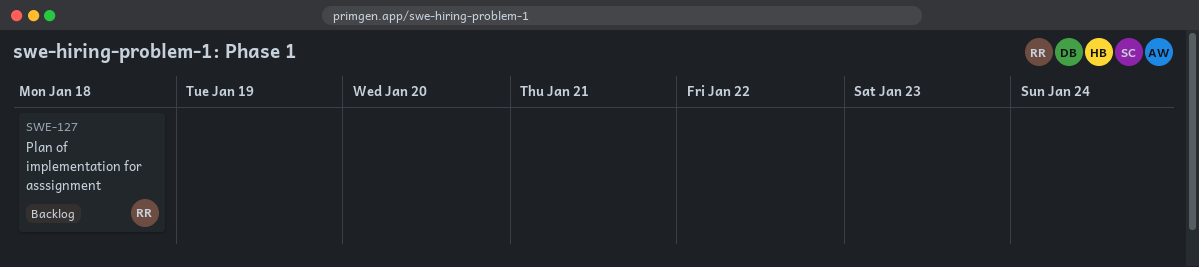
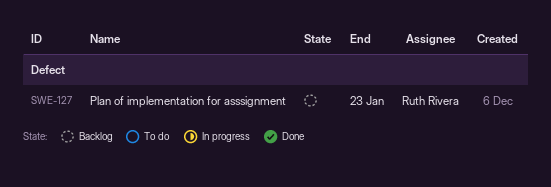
SWE-127, due: Jan 18 -> Jan 23

